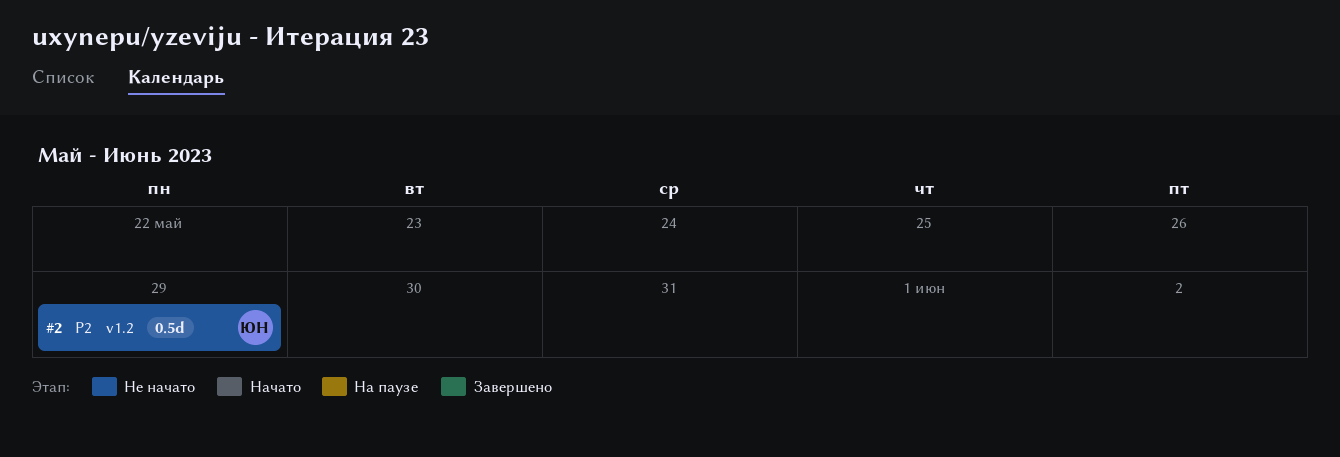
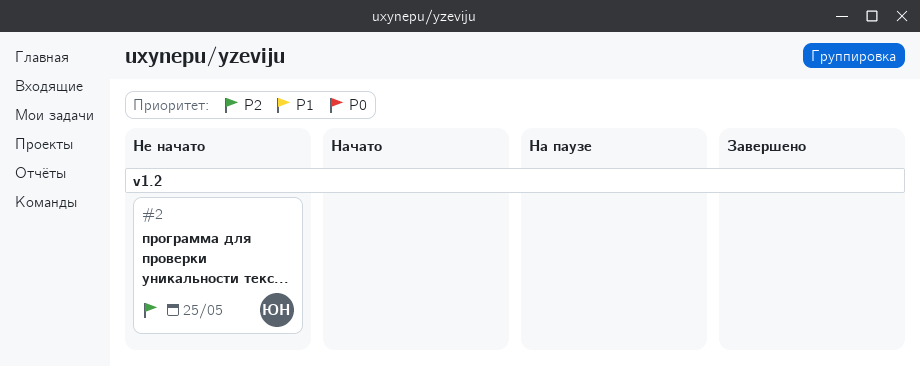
#2, due: May 29 -> May 25

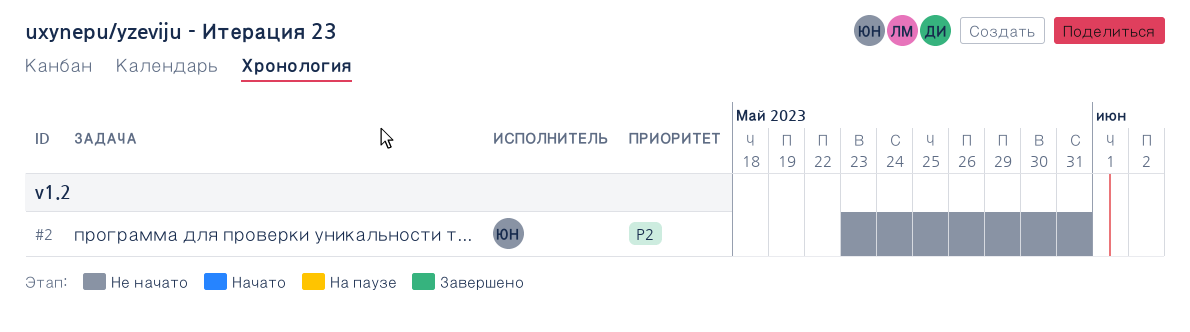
#2, due: May 25 -> May 31

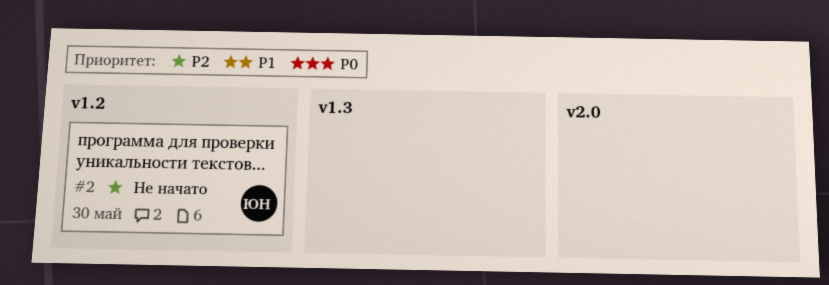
#2, due: May 31 -> May 30

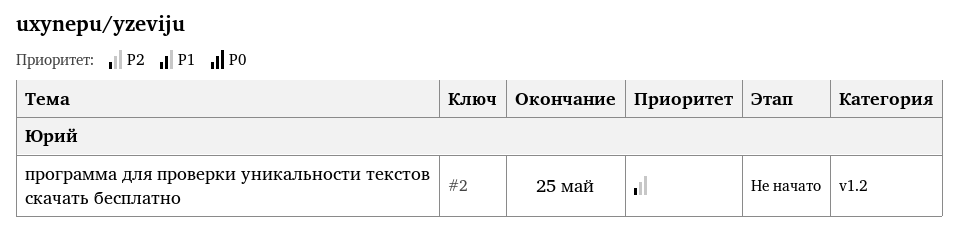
#2, due: May 30 -> May 25

